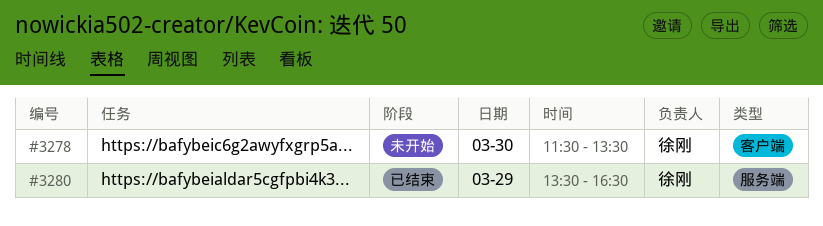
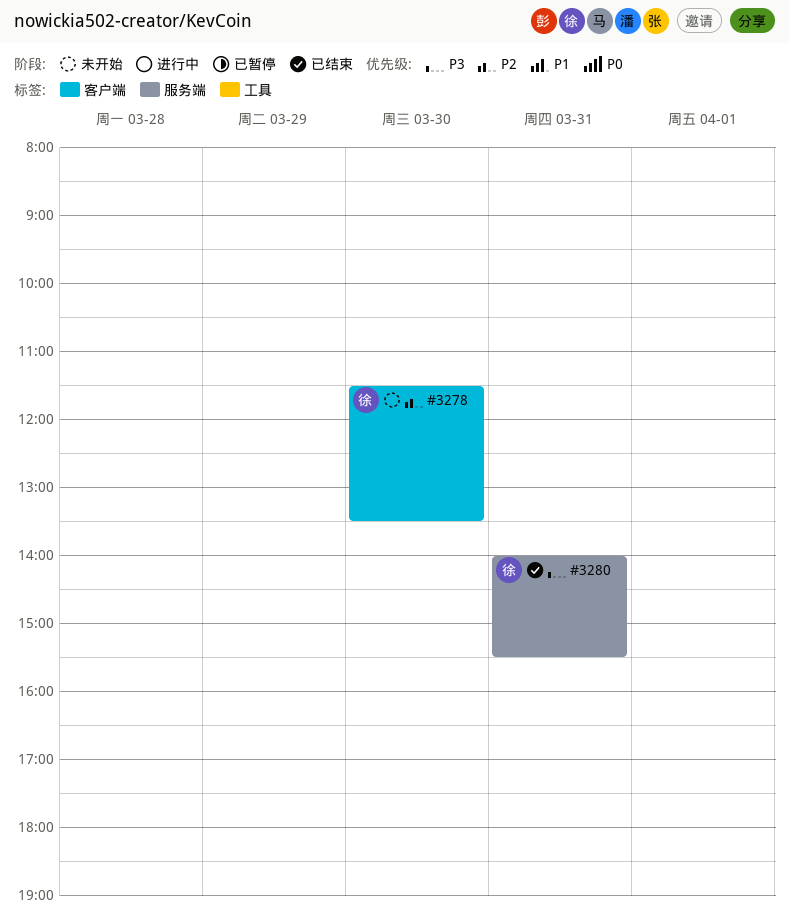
#3280, day: Mar 29 -> Mar 31
#3280, begins: 13:30 -> 14:00
#3280, ends: 16:30 -> 15:30

